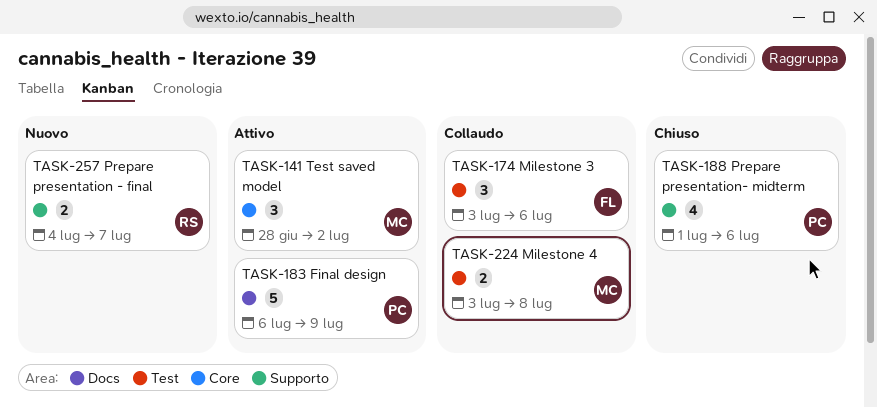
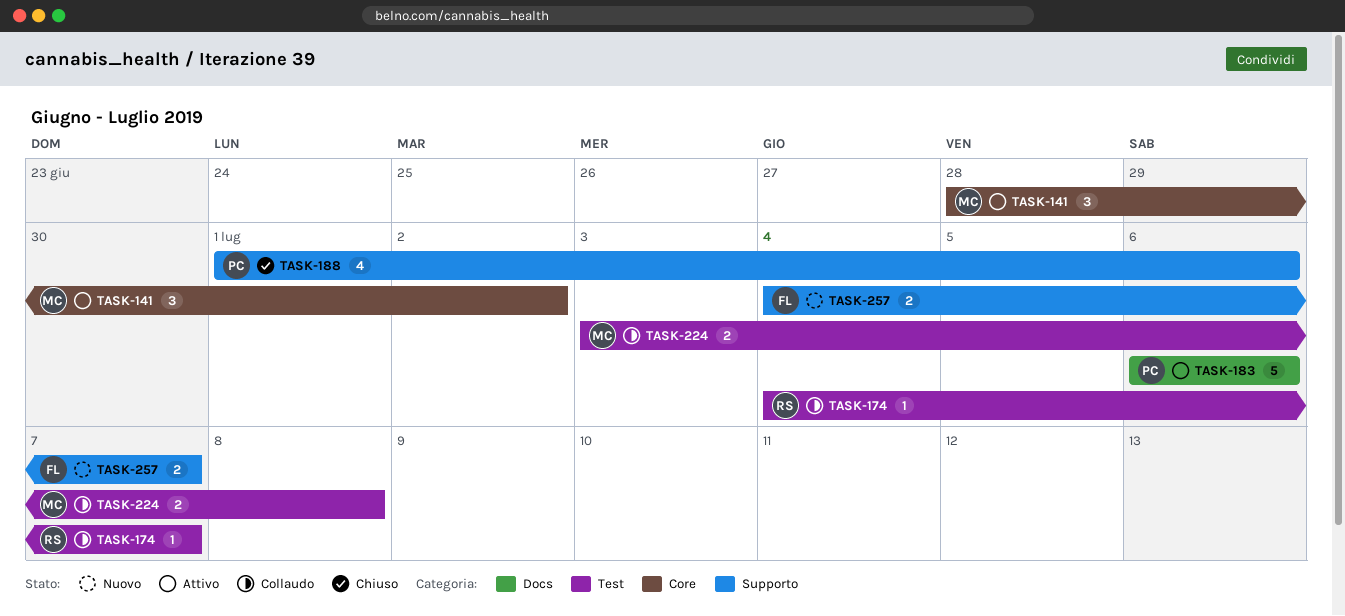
TASK-174, owner: FL -> RS
TASK-174, estimate: 3 -> 1
TASK-174, start: Jul 3 -> Jul 4
TASK-174, due: Jul 6 -> Jul 7
TASK-183, due: Jul 9 -> Jul 6
TASK-257, owner: RS -> FL

